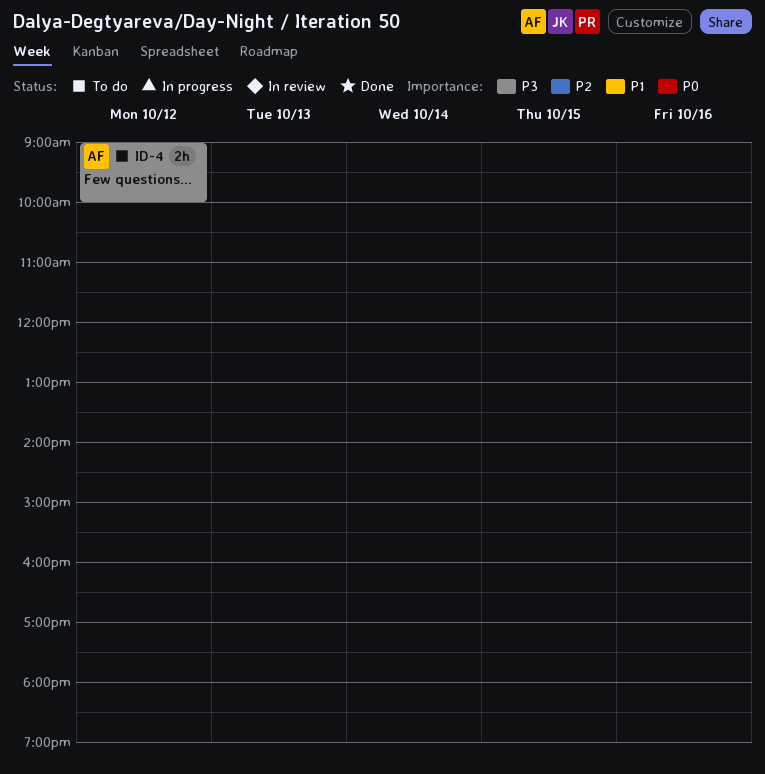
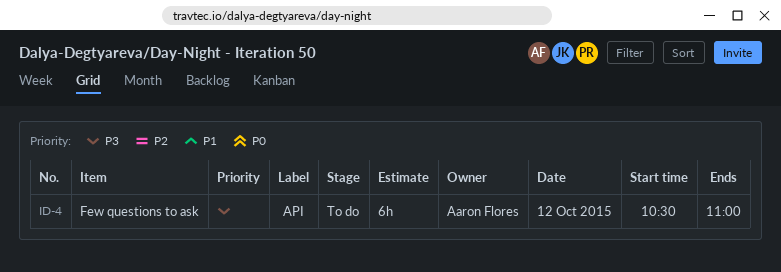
ID-4, estimate: 2h -> 6h
ID-4, begins: 09:00 -> 10:30
ID-4, ends: 10:00 -> 11:00

